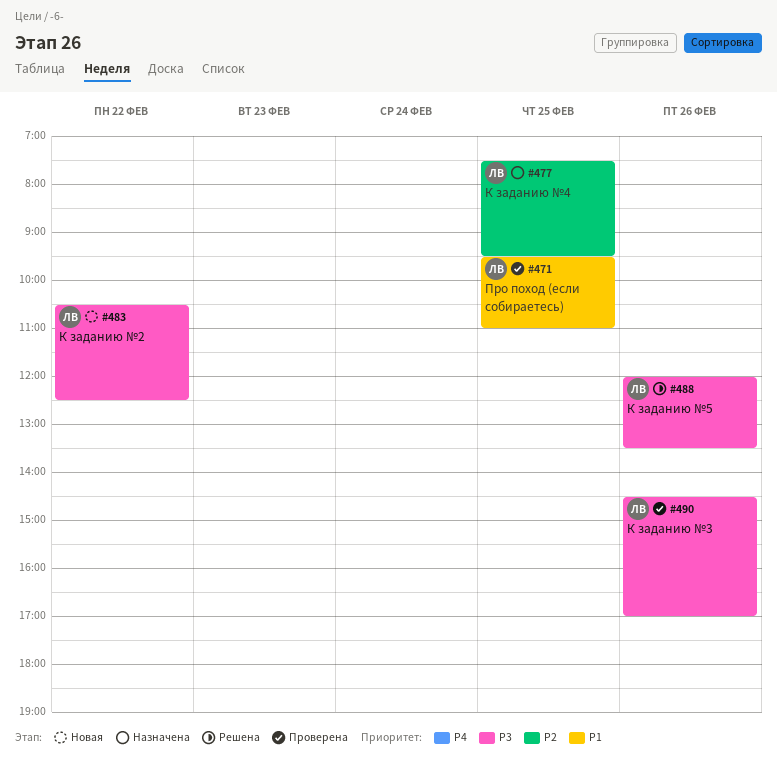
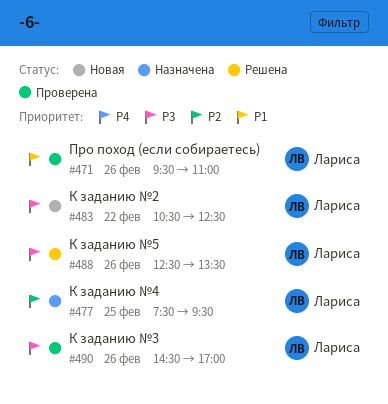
#471, day: Feb 25 -> Feb 26
#488, begins: 12:00 -> 12:30

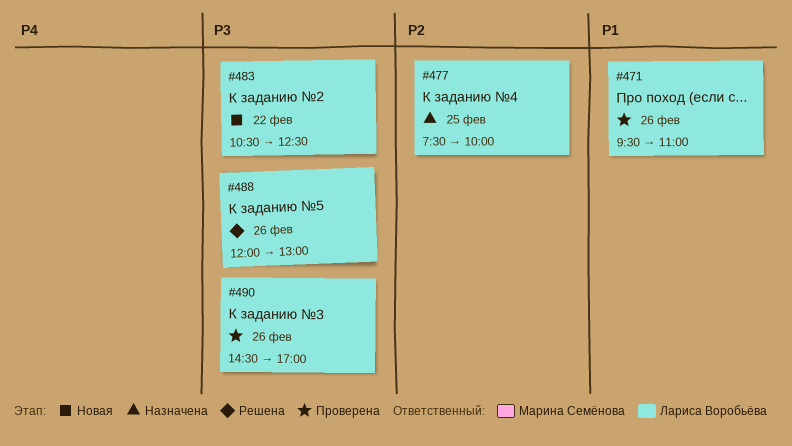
#477, ends: 09:30 -> 10:00
#488, begins: 12:30 -> 12:00
#488, ends: 13:30 -> 13:00

